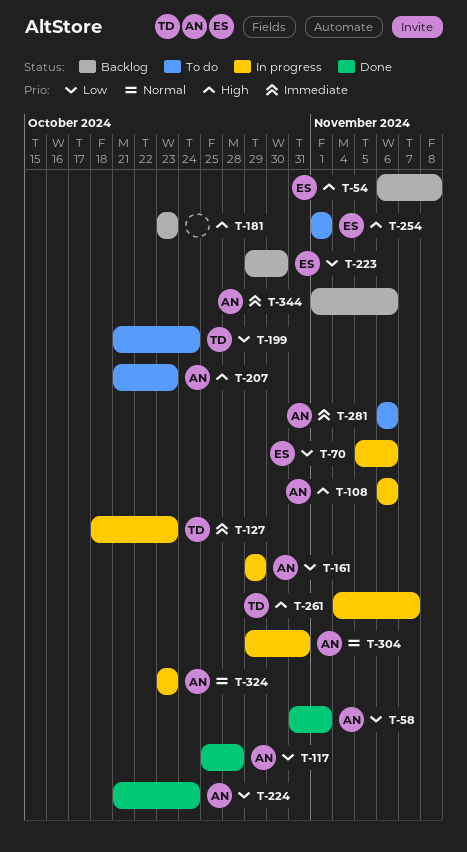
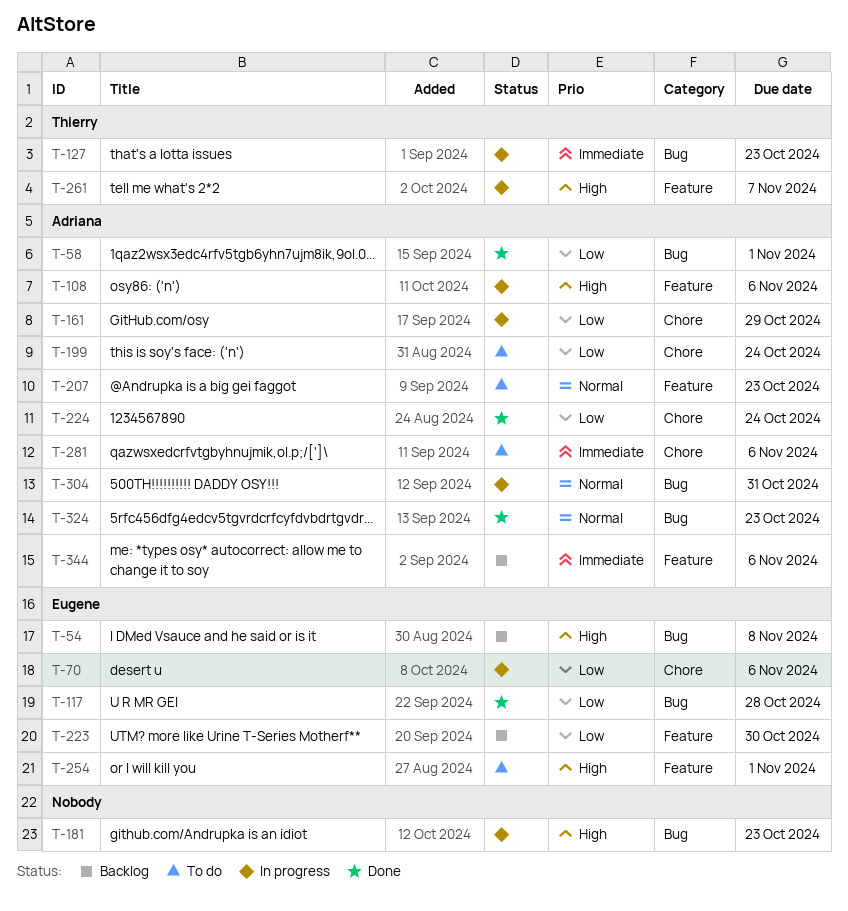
T-117, owner: Adriana -> Eugene
T-181, status: Backlog -> In progress
T-199, owner: Thierry -> Adriana
T-207, priority: High -> Normal
T-324, status: In progress -> Done

